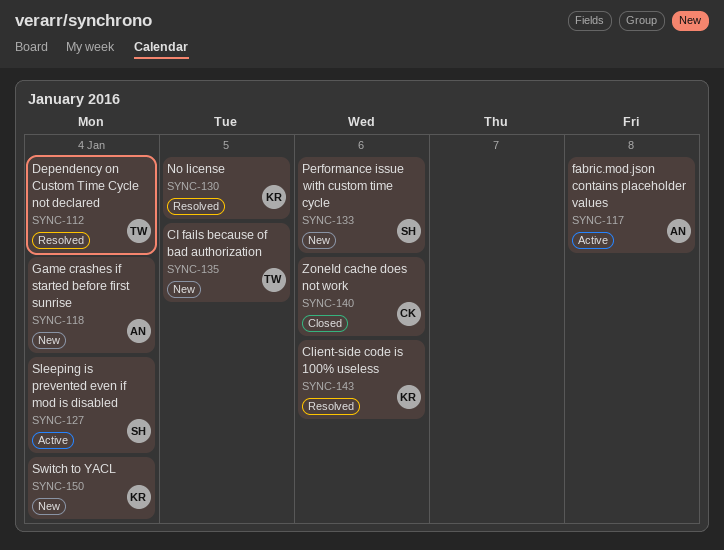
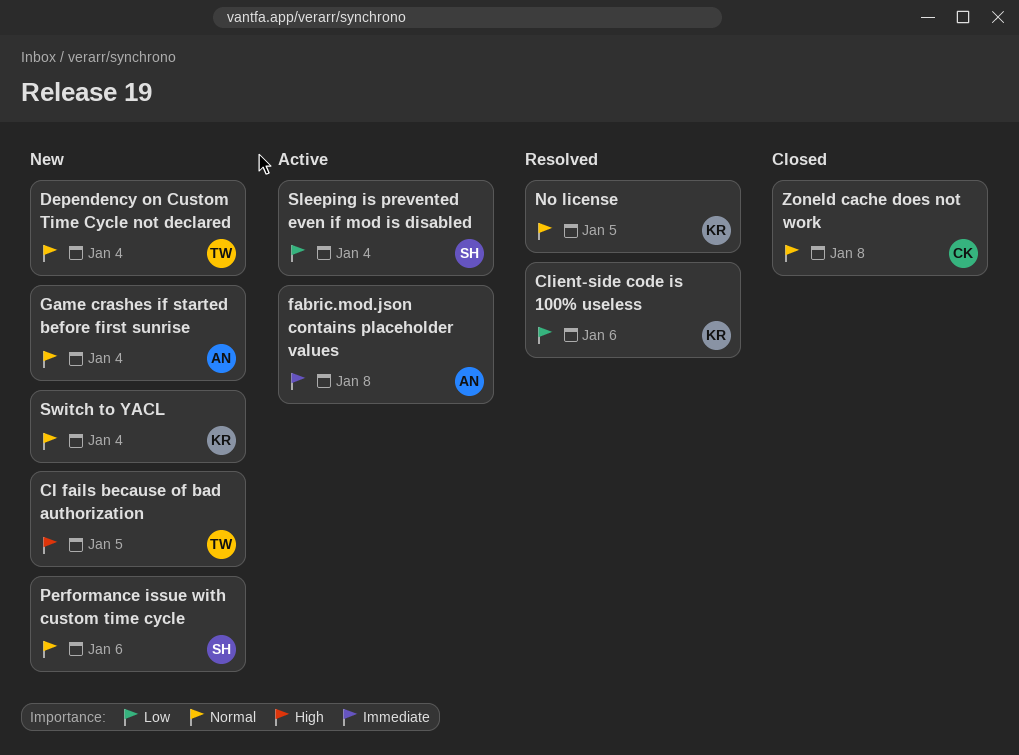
Dependency on Custom Time Cycle not declared, status: Resolved -> New
ZoneId cache does not work, due: Jan 6 -> Jan 8

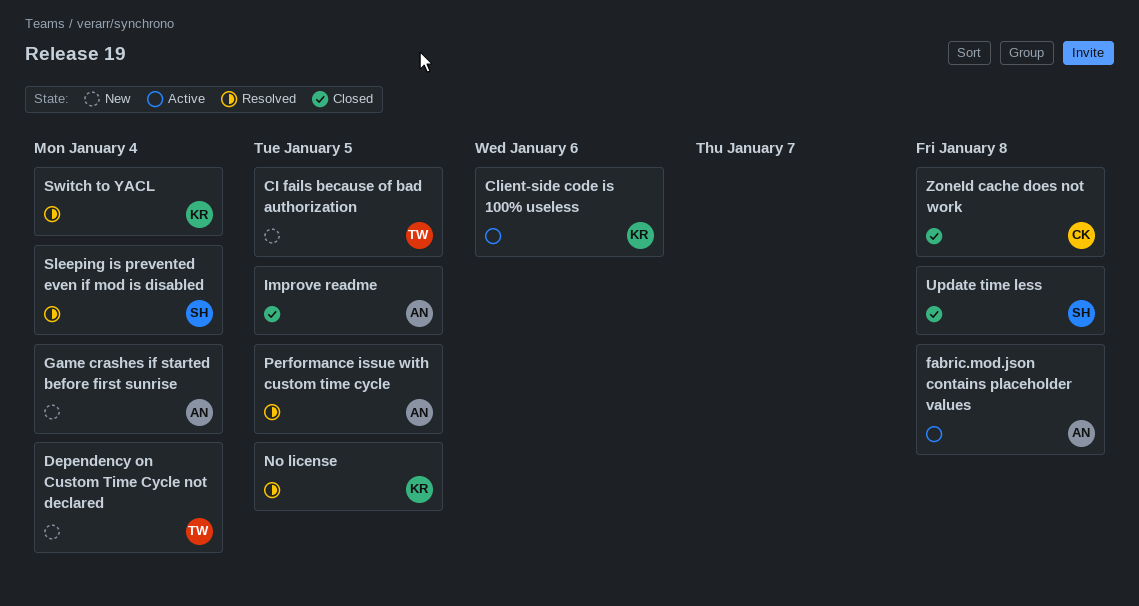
Client-side code is 100% useless, status: Resolved -> Active
Improve readme: none -> present
Performance issue with custom time cycle, status: New -> Resolved
Performance issue with custom time cycle, owner: SH -> AN
Performance issue with custom time cycle, due: Jan 6 -> Jan 5
Sleeping is prevented even if mod is disabled, status: Active -> Resolved
Switch to YACL, status: New -> Resolved
Update time less: none -> present

